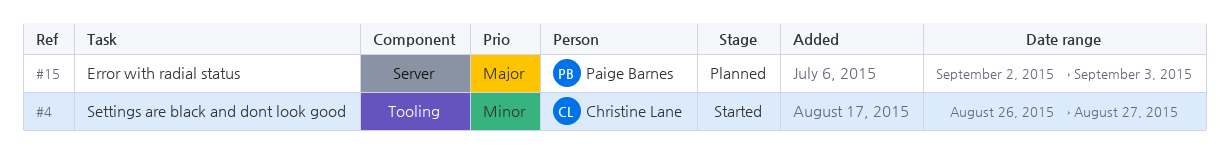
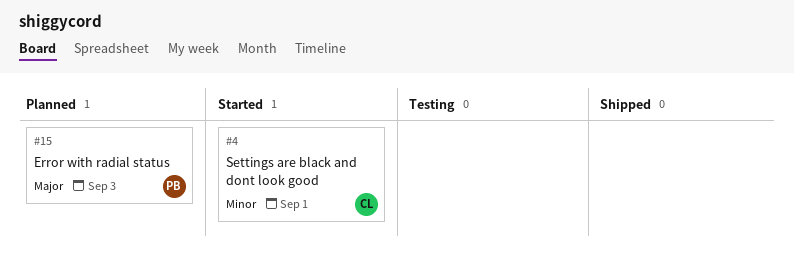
#4, due: Aug 27 -> Sep 1

